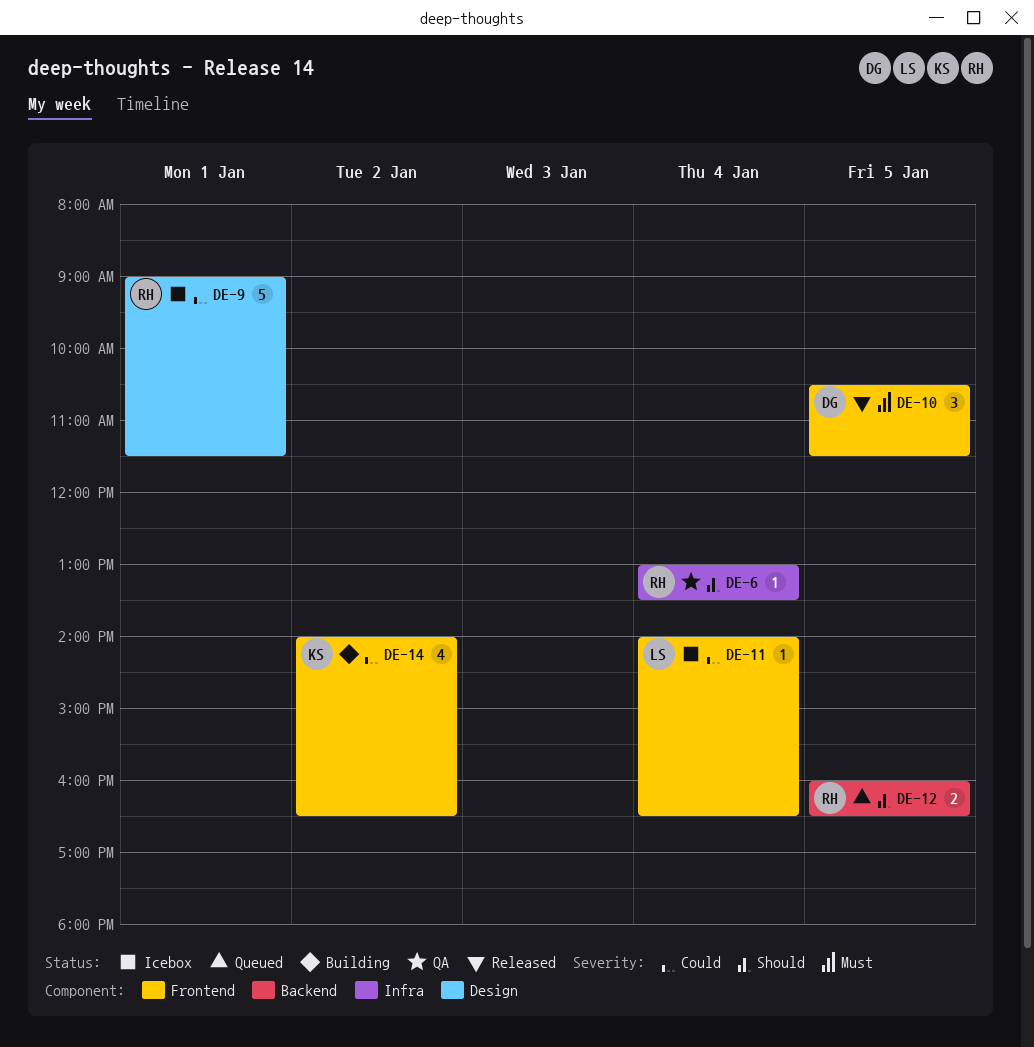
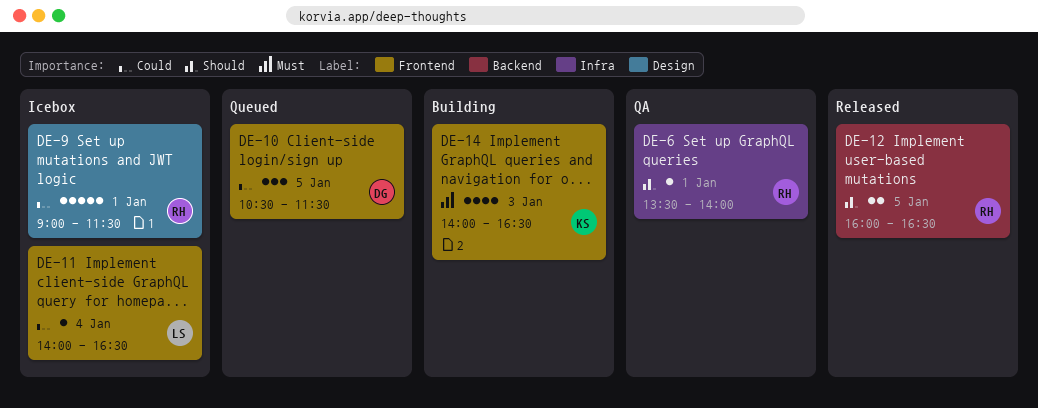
DE-6, day: Jan 4 -> Jan 1
DE-6, begins: 13:00 -> 13:30
DE-6, ends: 13:30 -> 14:00
DE-10, status: Released -> Queued
DE-10, priority: Must -> Could
DE-12, status: Queued -> Released
DE-14, priority: Could -> Must
DE-14, day: Jan 2 -> Jan 3

